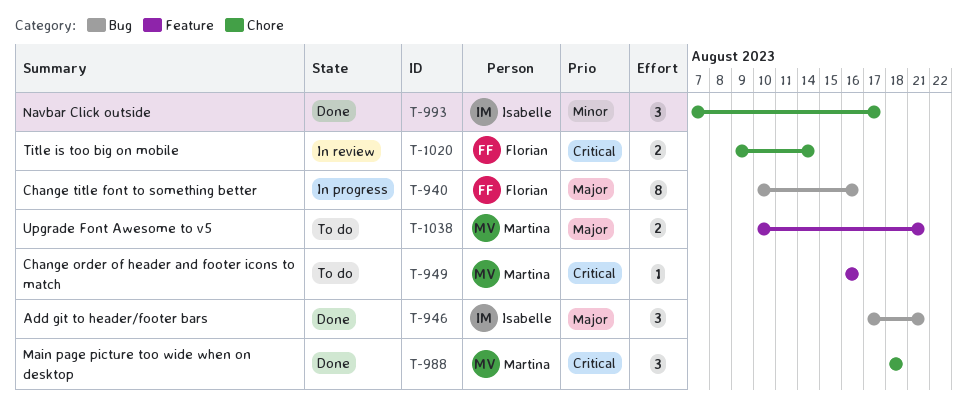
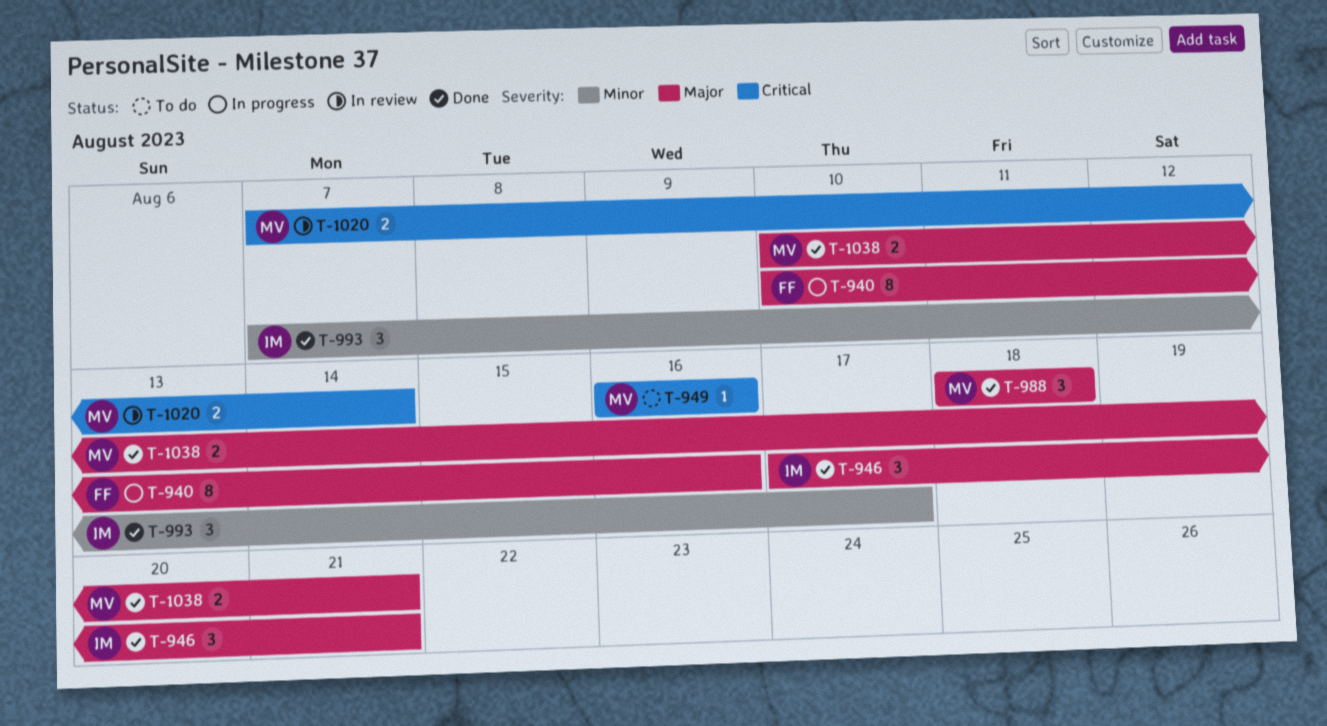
T-988, priority: Critical -> Major
T-1020, owner: Florian -> Martina
T-1020, start: Aug 9 -> Aug 7
T-1038, status: To do -> Done

